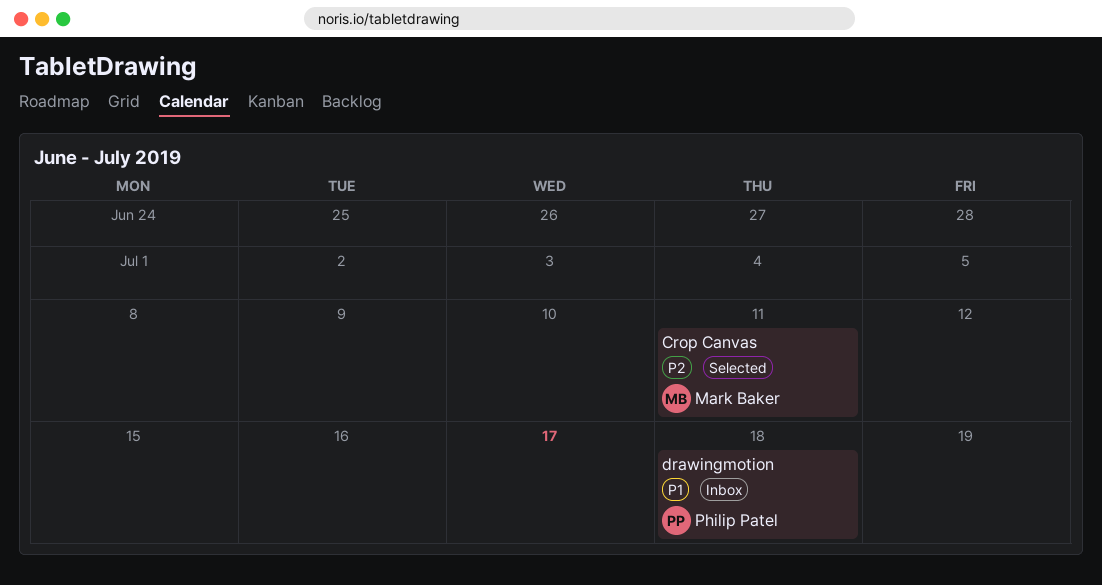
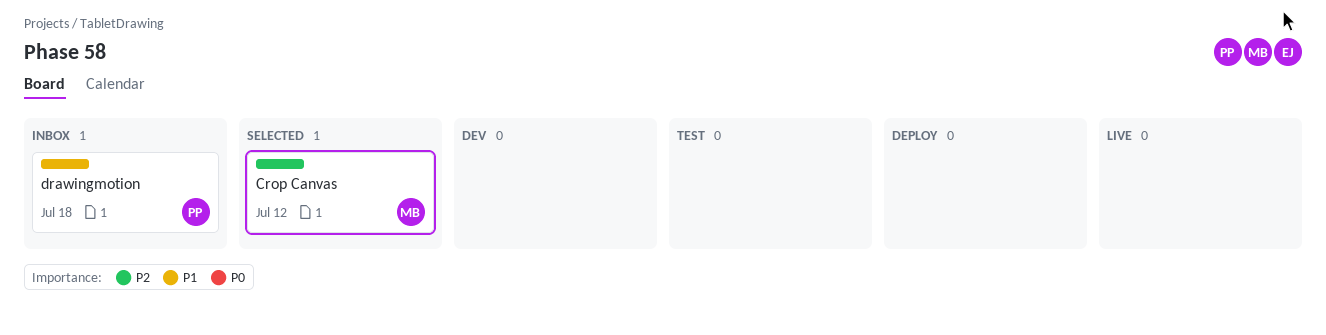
Crop Canvas, due: Jul 11 -> Jul 12

